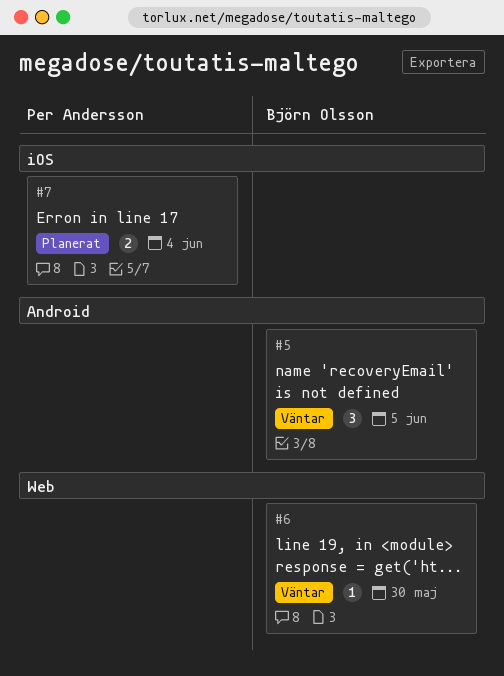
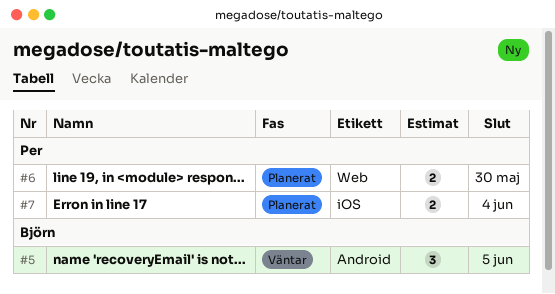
#6, status: Väntar -> Planerat
#6, owner: Björn Olsson -> Per Andersson
#6, estimate: 1 -> 2

